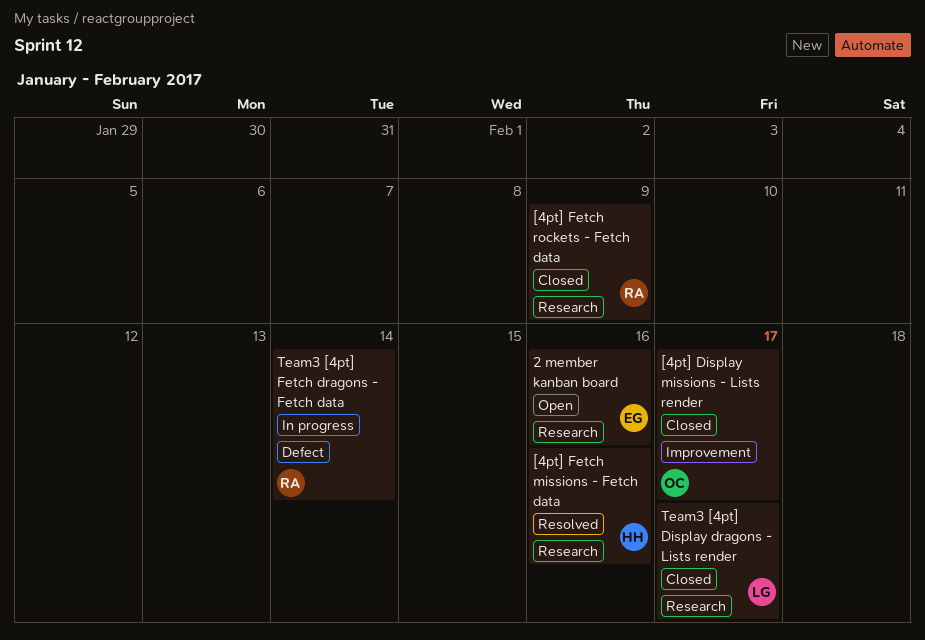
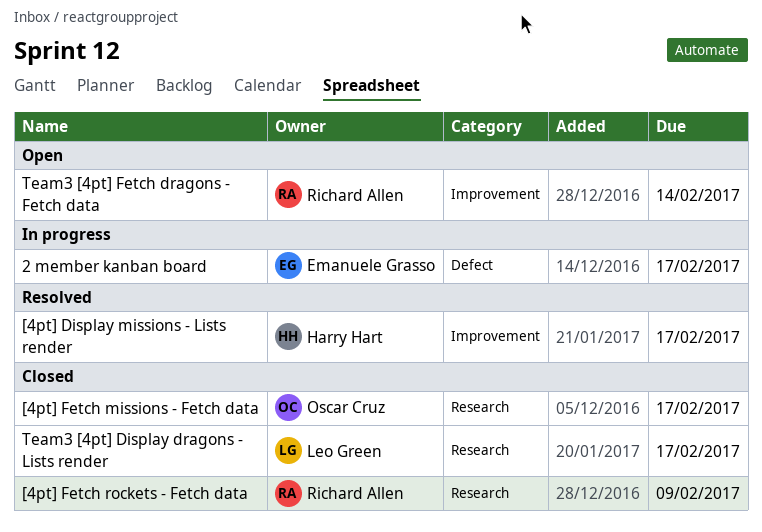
2 member kanban board, status: Open -> In progress
2 member kanban board, label: Research -> Defect
2 member kanban board, due: Feb 16 -> Feb 17
[4pt] Display missions - Lists render, status: Closed -> Resolved
[4pt] Display missions - Lists render, owner: Oscar Cruz -> Harry Hart
[4pt] Fetch missions - Fetch data, status: Resolved -> Closed
[4pt] Fetch missions - Fetch data, owner: Harry Hart -> Oscar Cruz
[4pt] Fetch missions - Fetch data, due: Feb 16 -> Feb 17
Team3 [4pt] Fetch dragons - Fetch data, status: In progress -> Open
Team3 [4pt] Fetch dragons - Fetch data, label: Defect -> Improvement

